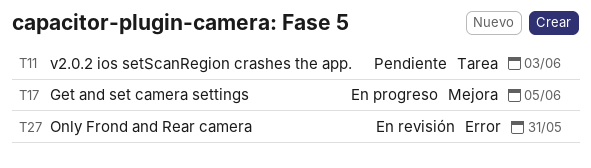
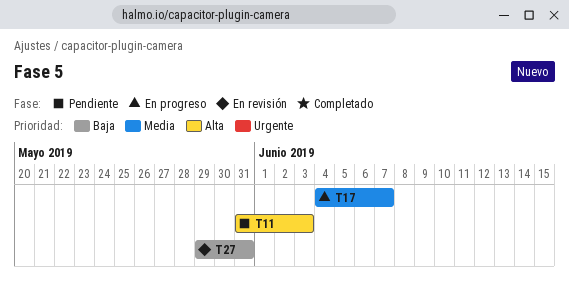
T17, due: Jun 5 -> Jun 7

